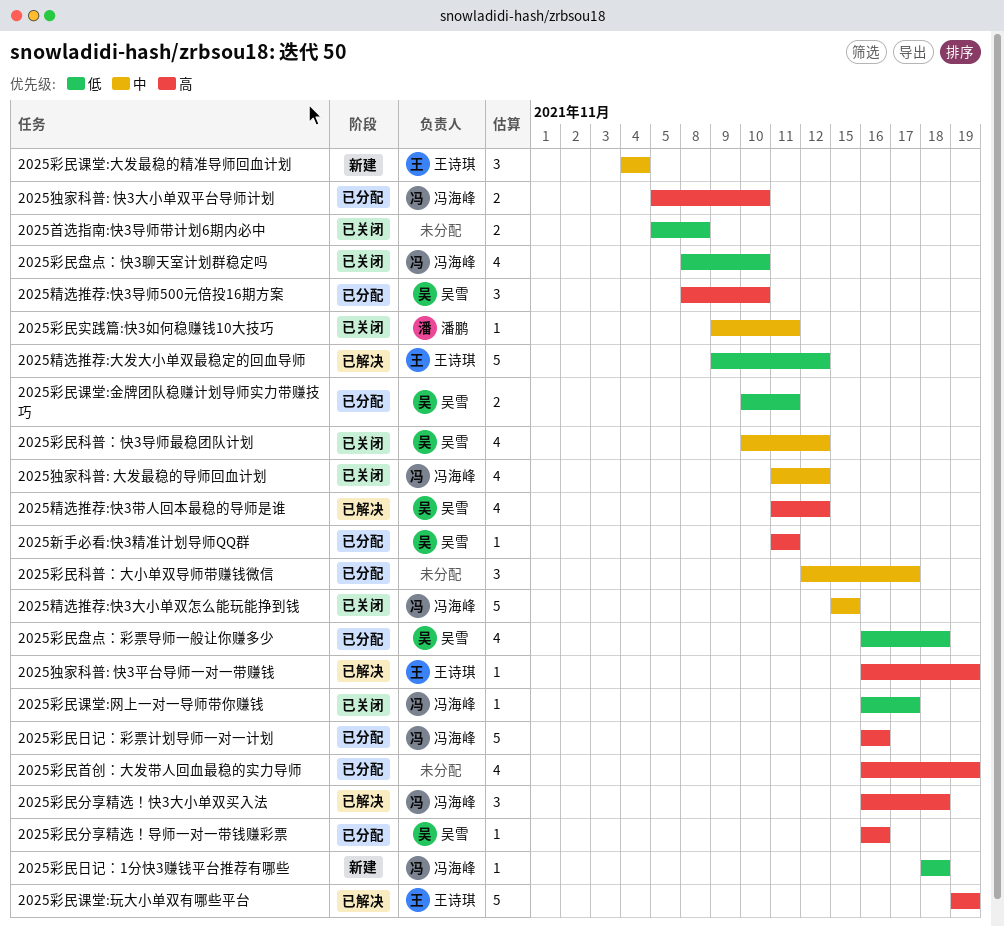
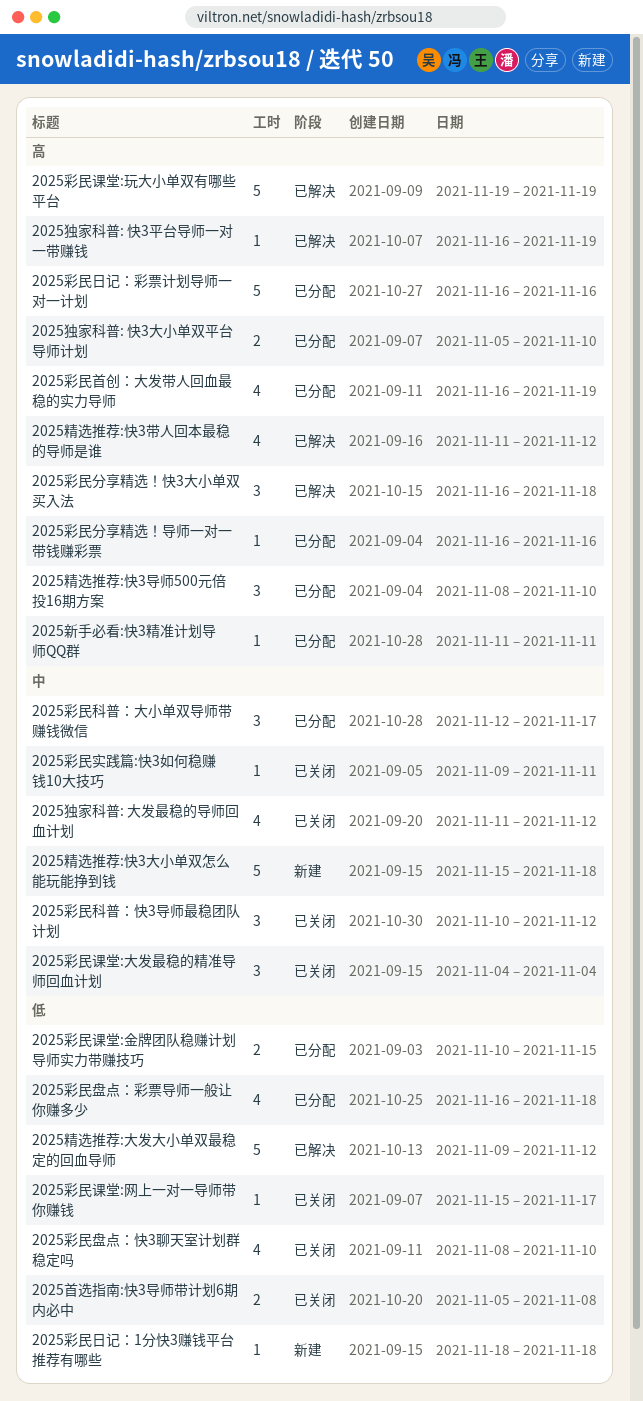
2025彩民科普：快3导师最稳团队计划, estimate: 4 -> 3
2025彩民课堂:大发最稳的精准导师回血计划, status: 新建 -> 已关闭
2025彩民课堂:网上一对一导师带你赚钱, start: Nov 16 -> Nov 15
2025彩民课堂:金牌团队稳赚计划导师实力带赚技巧, due: Nov 11 -> Nov 15
2025精选推荐:快3大小单双怎么能玩能挣到钱, status: 已关闭 -> 新建
2025精选推荐:快3大小单双怎么能玩能挣到钱, due: Nov 15 -> Nov 18

